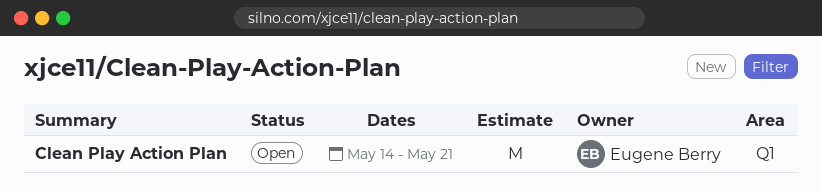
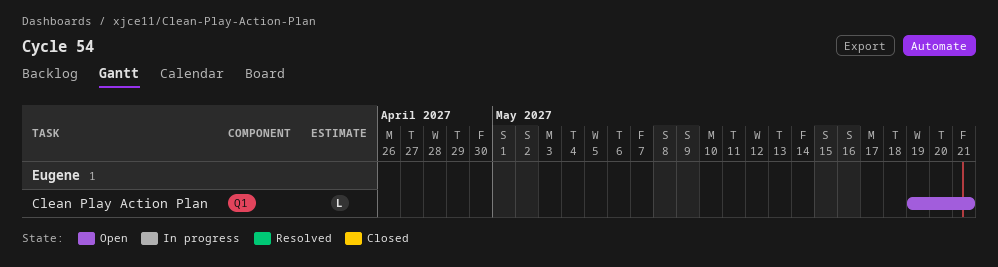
Clean Play Action Plan, estimate: M -> L
Clean Play Action Plan, start: May 14 -> May 19

